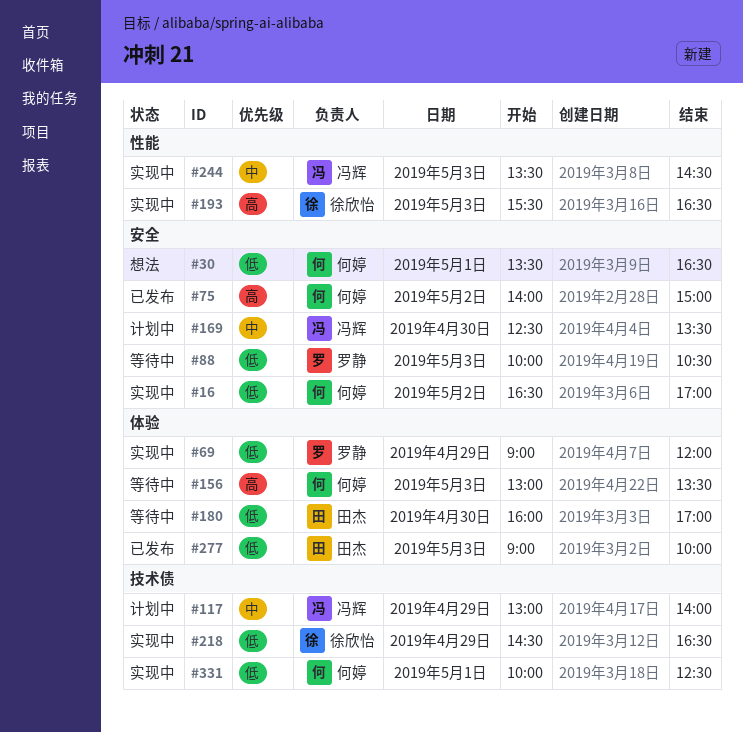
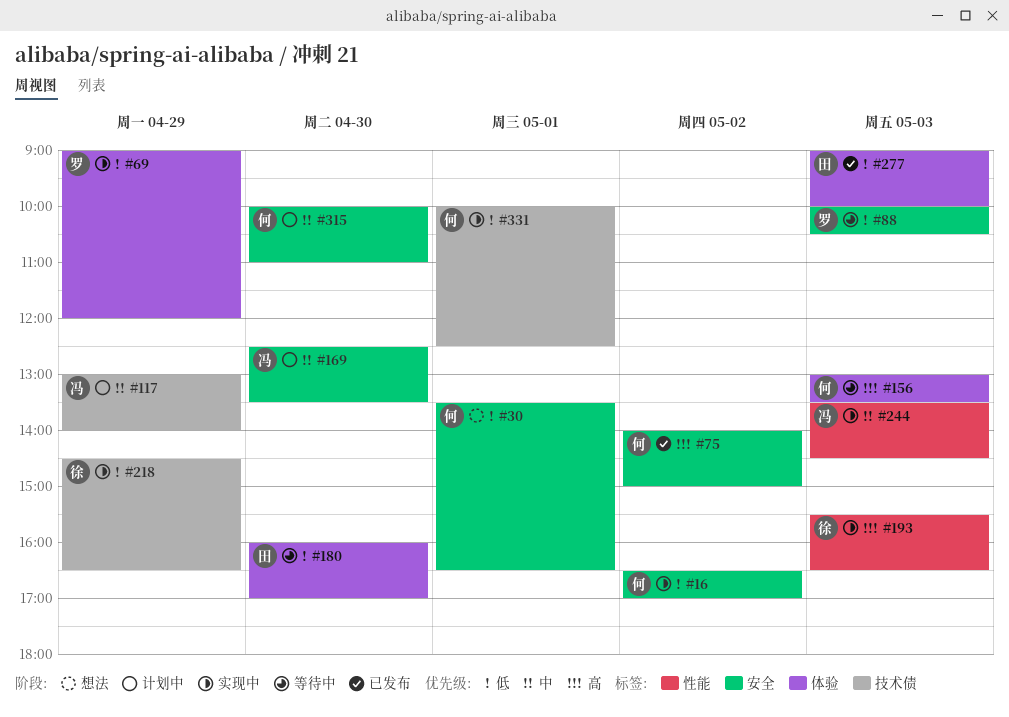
#315: none -> present

